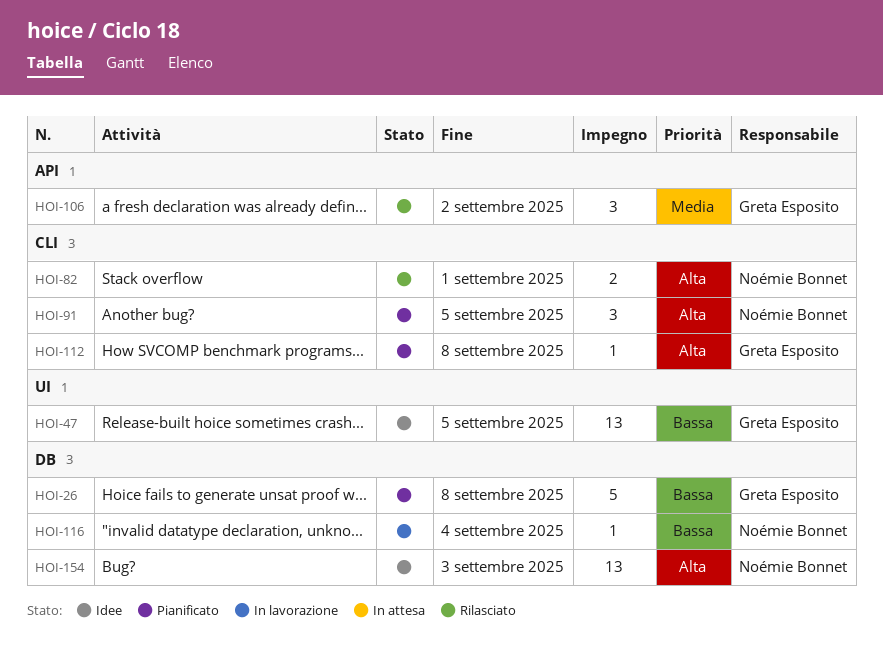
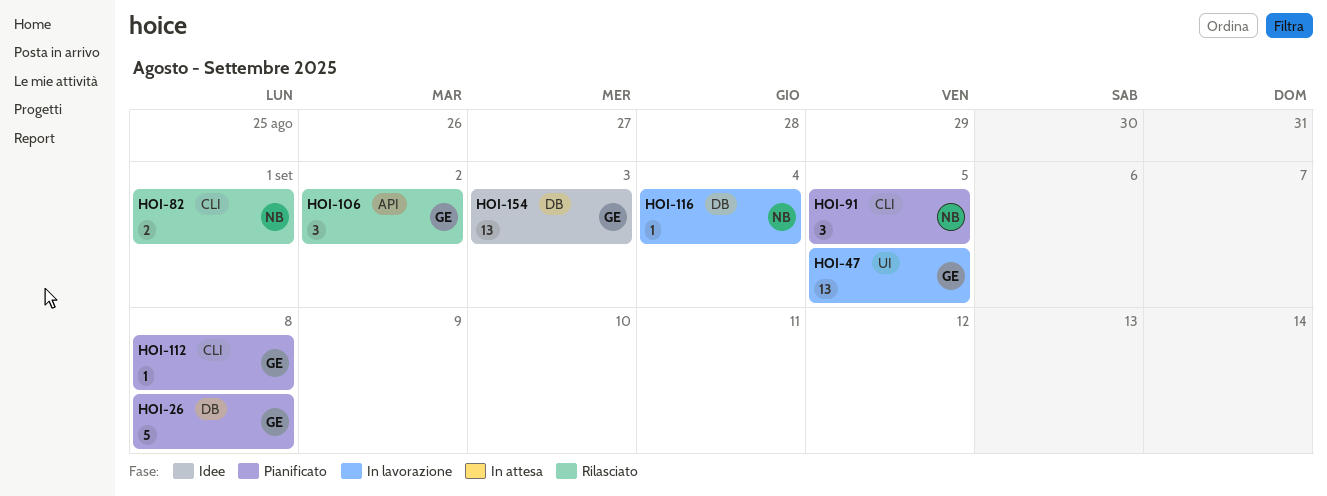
HOI-47, status: Idee -> In lavorazione
HOI-154, owner: Noémie Bonnet -> Greta Esposito

